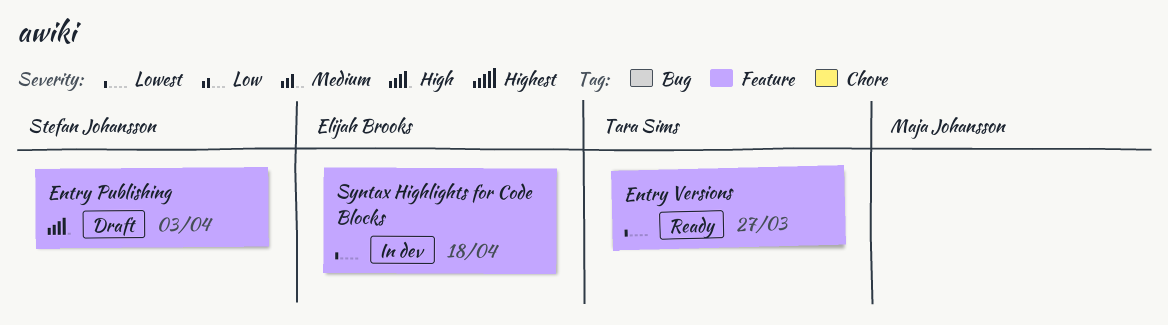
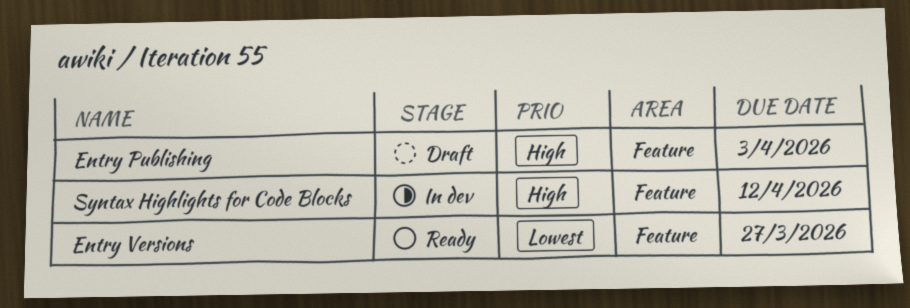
Syntax Highlights for Code Blocks, priority: Lowest -> High
Syntax Highlights for Code Blocks, due: Apr 18 -> Apr 12

